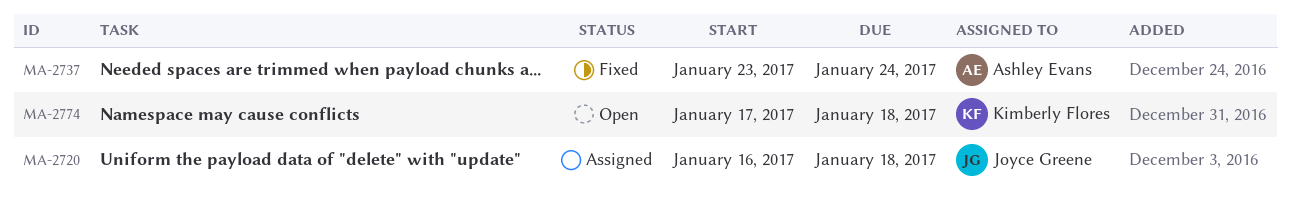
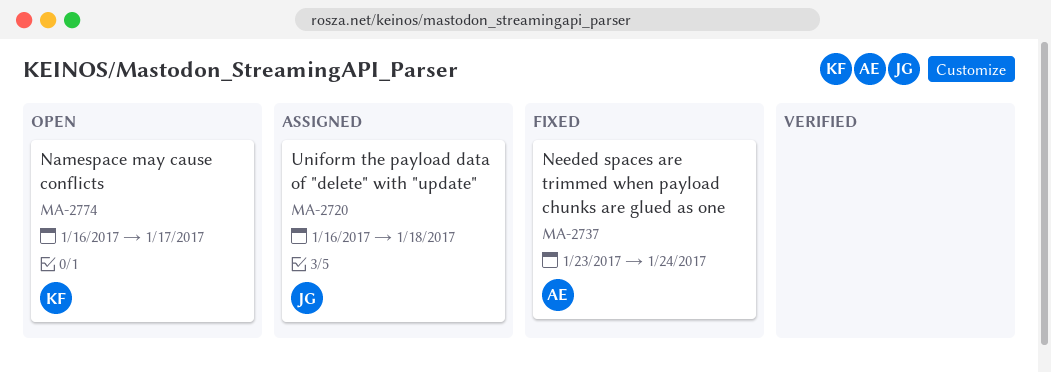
MA-2774, start: Jan 17 -> Jan 16
MA-2774, due: Jan 18 -> Jan 17

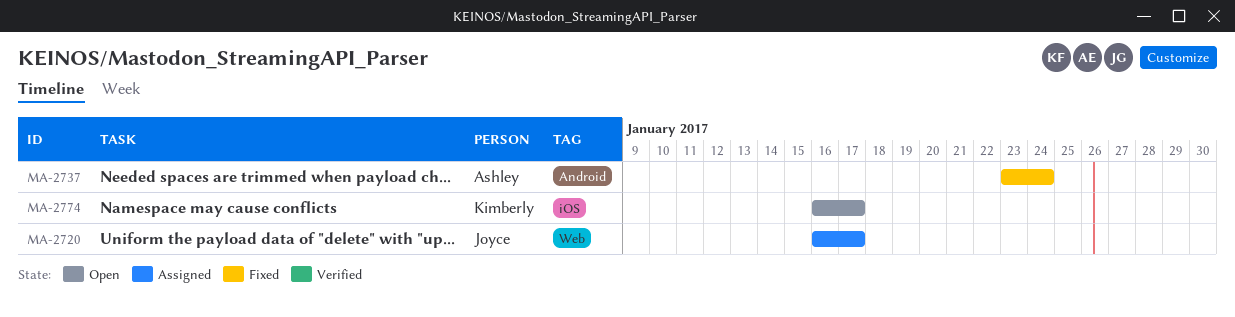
MA-2720, due: Jan 18 -> Jan 17

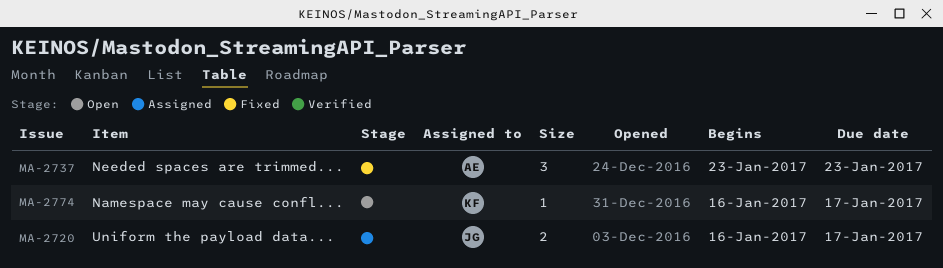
MA-2737, due: Jan 24 -> Jan 23

